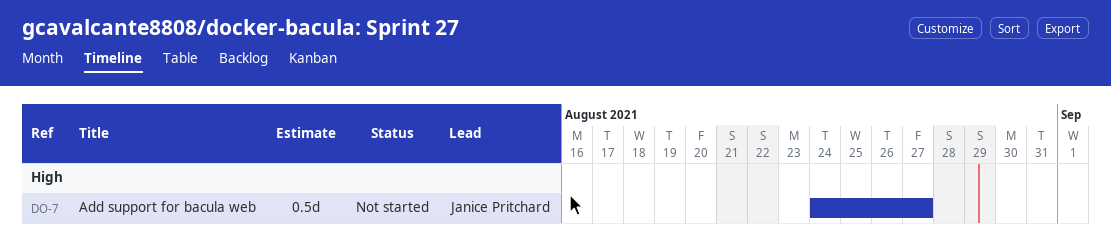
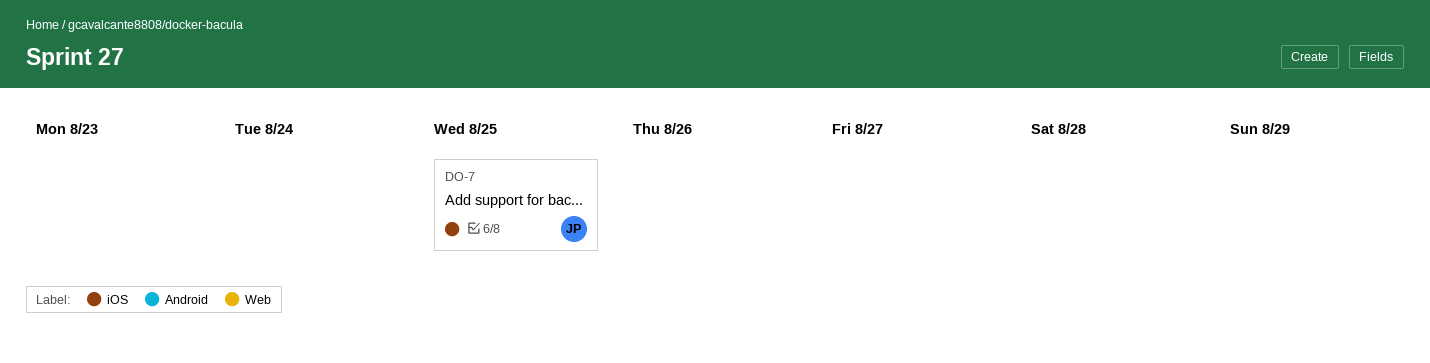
DO-7, due: Aug 27 -> Aug 25

